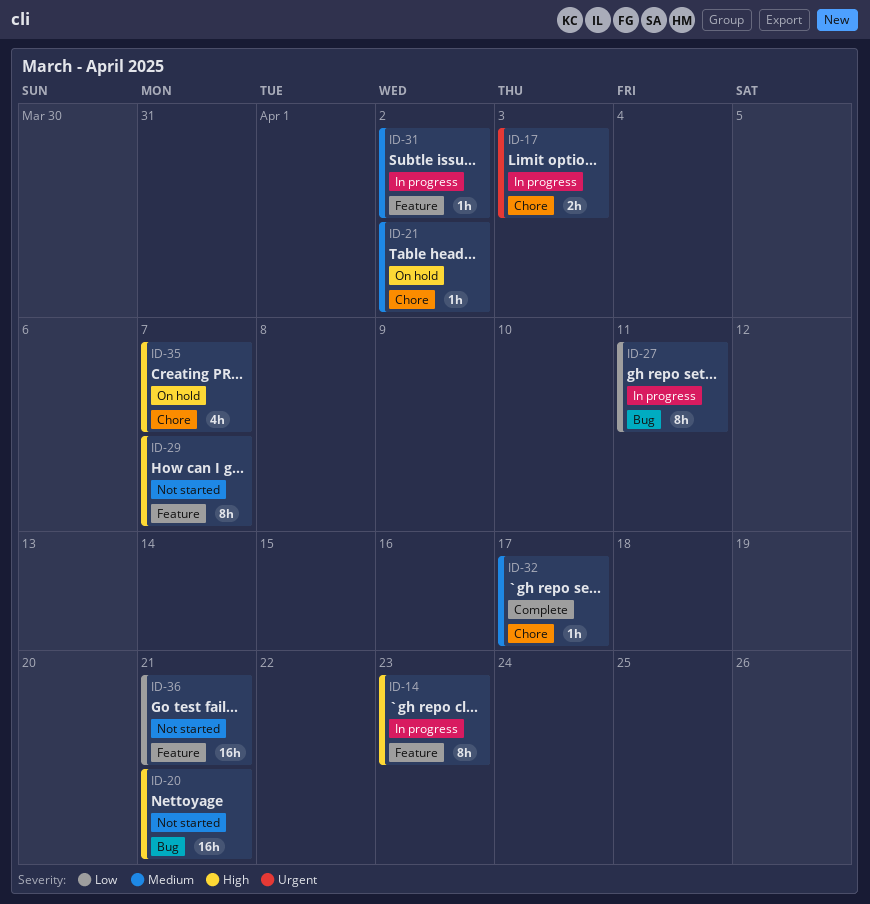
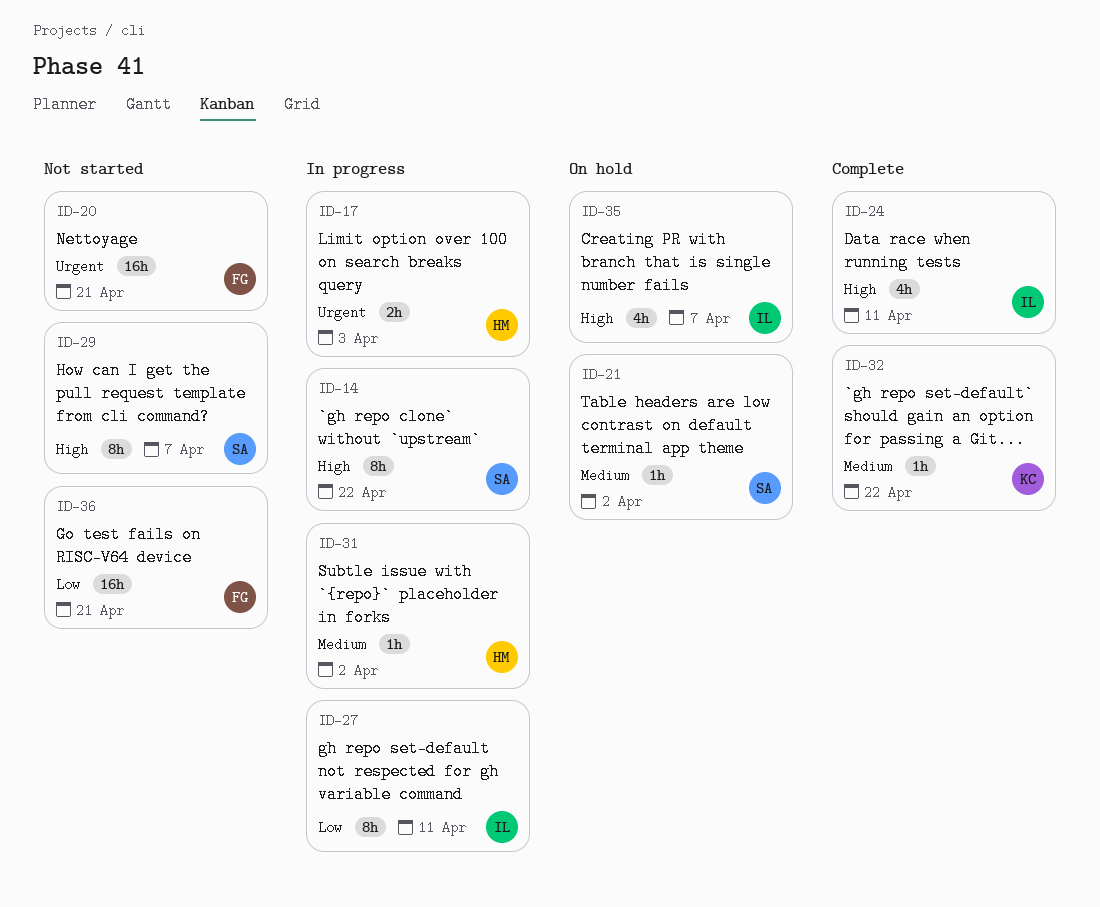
ID-14, due: Apr 23 -> Apr 22
ID-20, priority: High -> Urgent
ID-24: none -> present
ID-32, due: Apr 17 -> Apr 22

